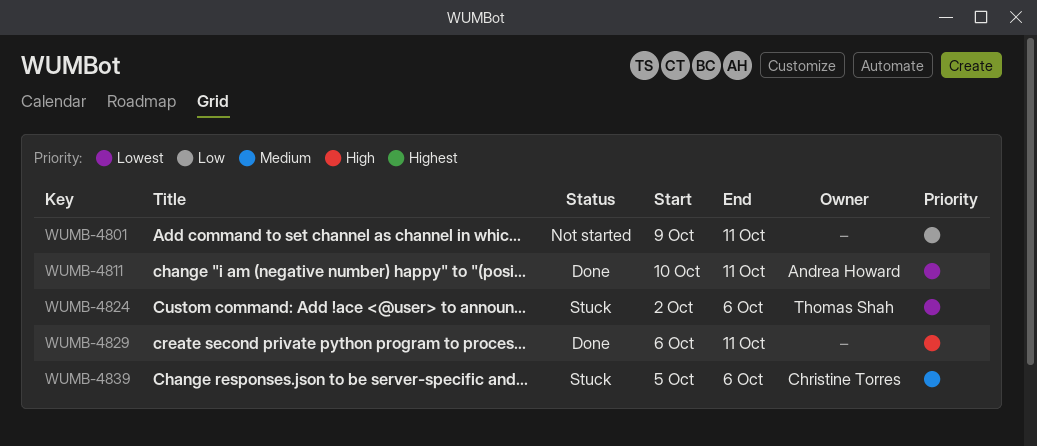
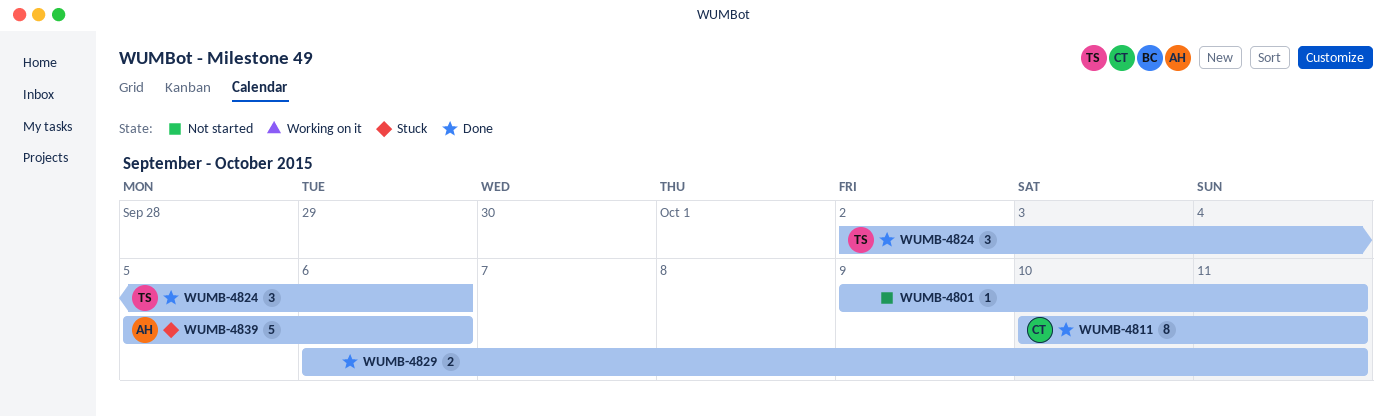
WUMB-4811, owner: Andrea Howard -> Christine Torres
WUMB-4824, status: Stuck -> Done
WUMB-4839, owner: Christine Torres -> Andrea Howard

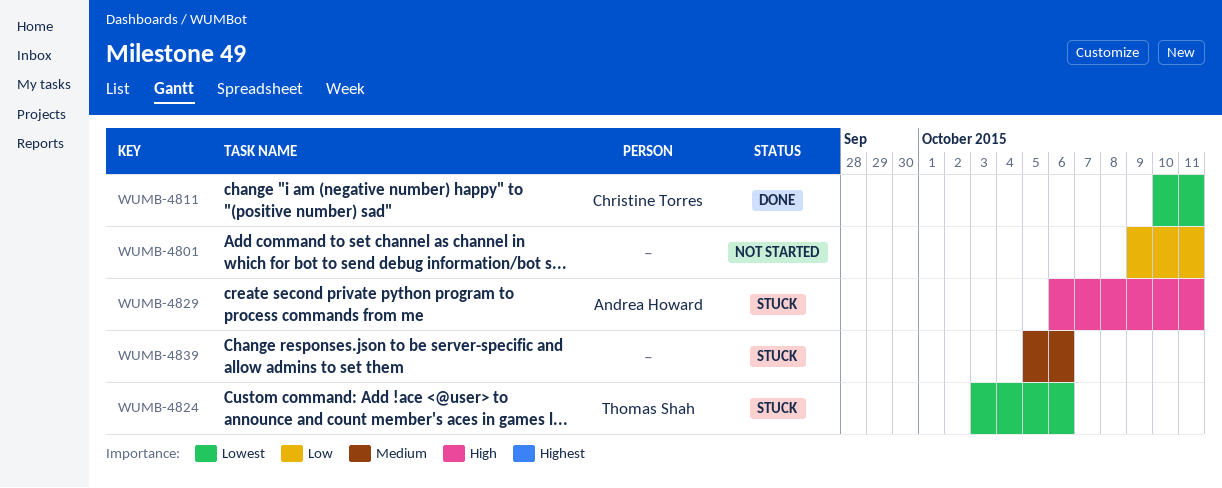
WUMB-4824, status: Done -> Stuck
WUMB-4824, start: Oct 2 -> Oct 3
WUMB-4829, status: Done -> Stuck
WUMB-4829, owner: none -> Andrea Howard
WUMB-4839, owner: Andrea Howard -> none

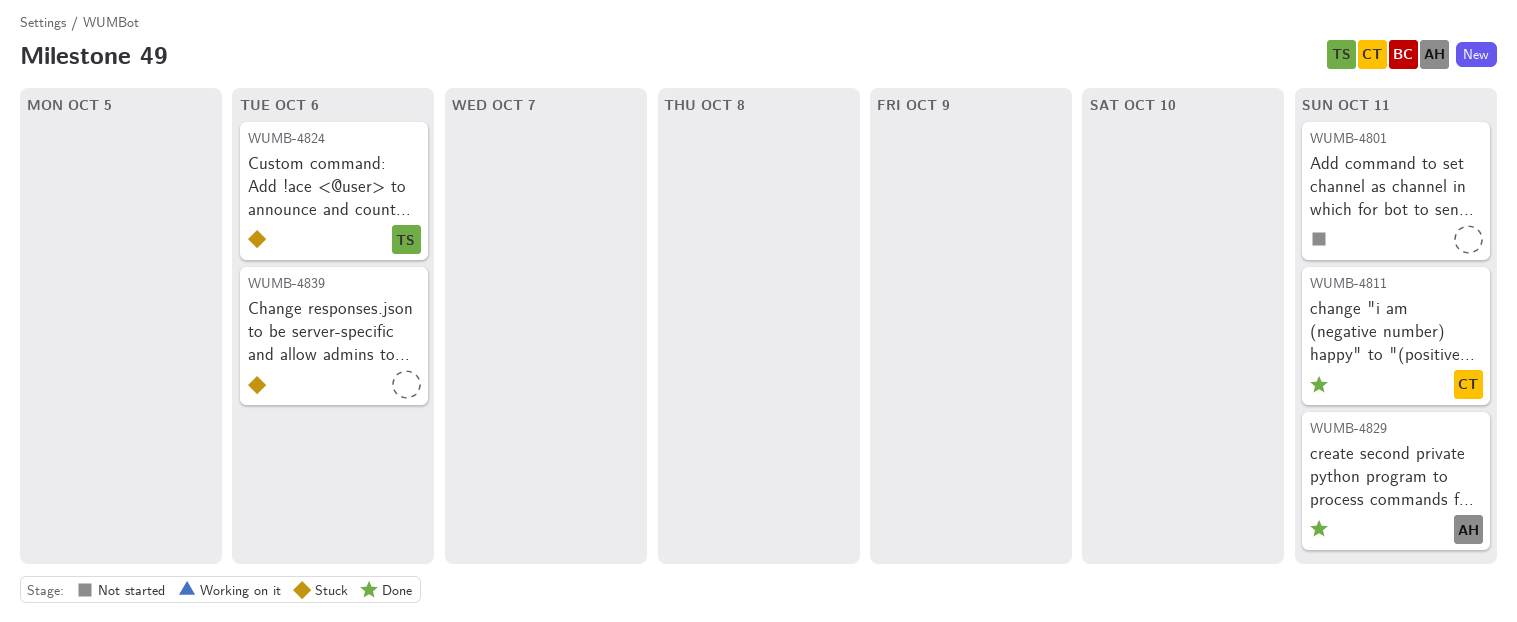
WUMB-4829, status: Stuck -> Done

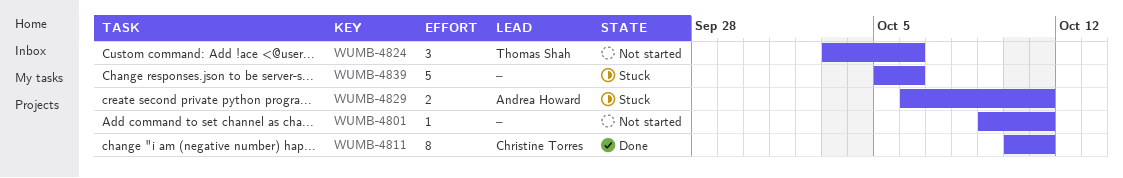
WUMB-4824, status: Stuck -> Not started
WUMB-4829, status: Done -> Stuck

